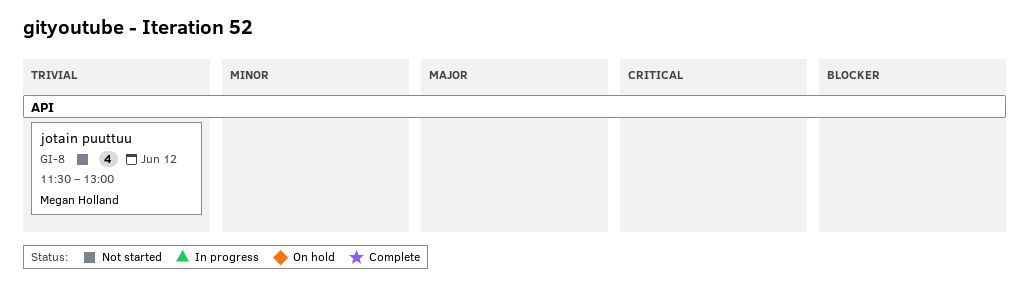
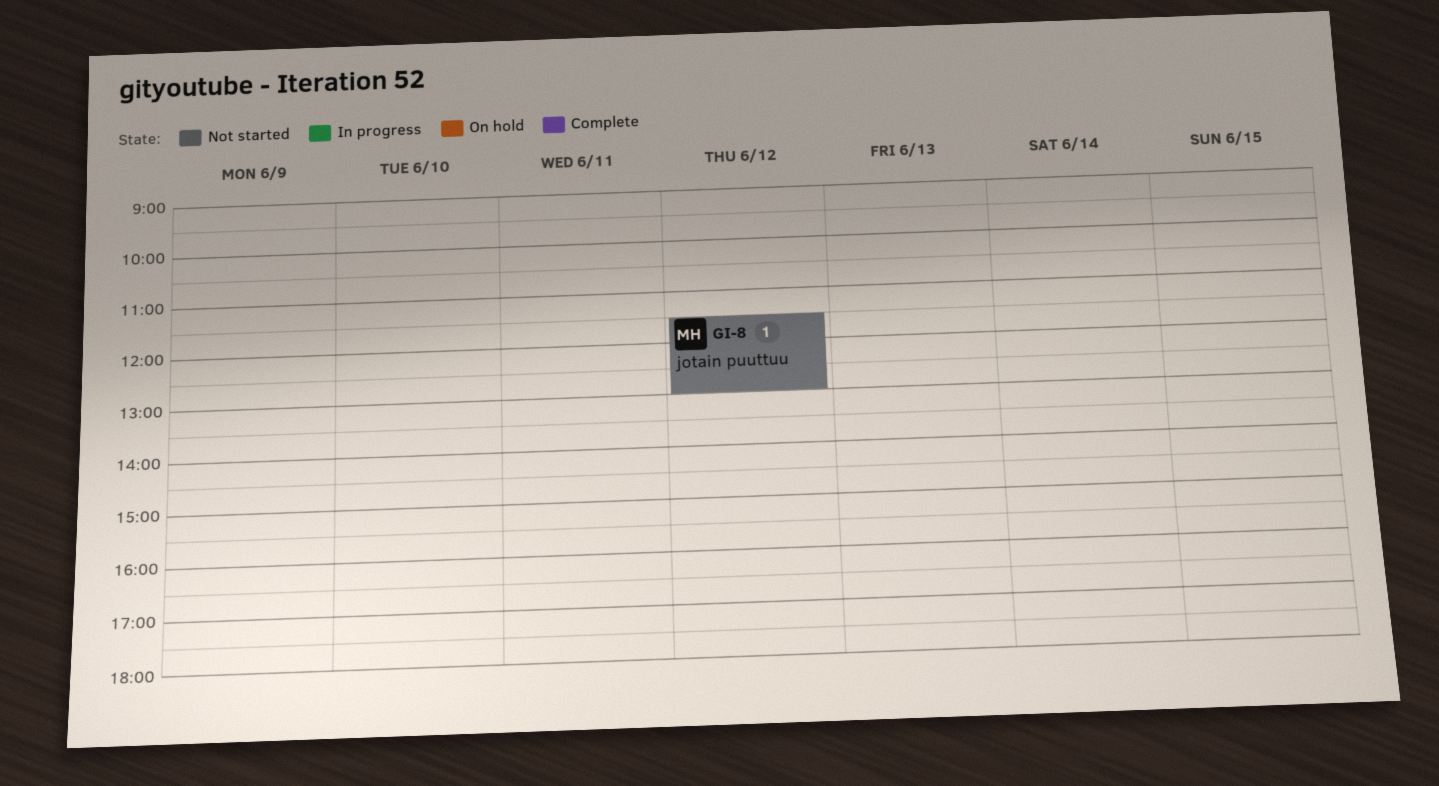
GI-8, estimate: 4 -> 1

